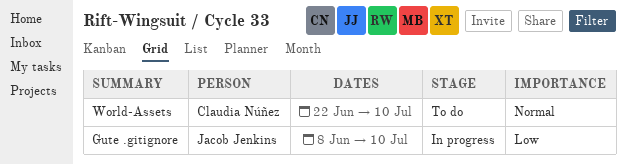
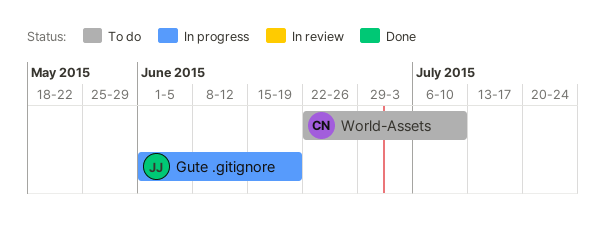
Gute .gitignore, start: Jun 8 -> Jun 1
Gute .gitignore, due: Jul 10 -> Jun 19

